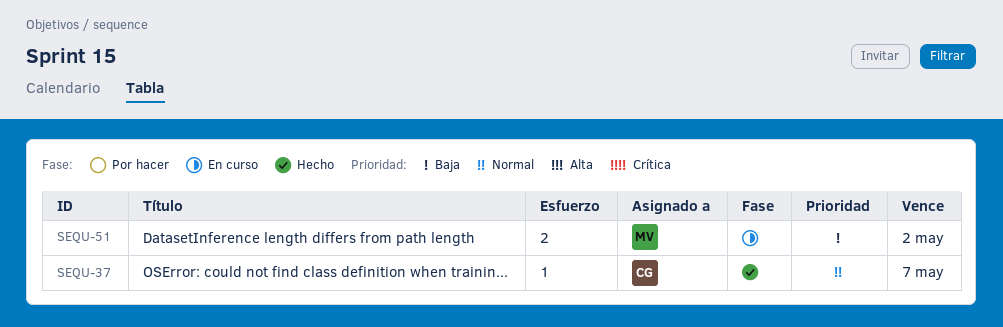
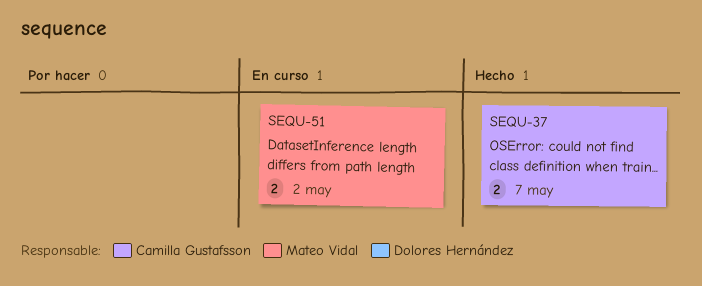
SEQU-37, estimate: 1 -> 2

